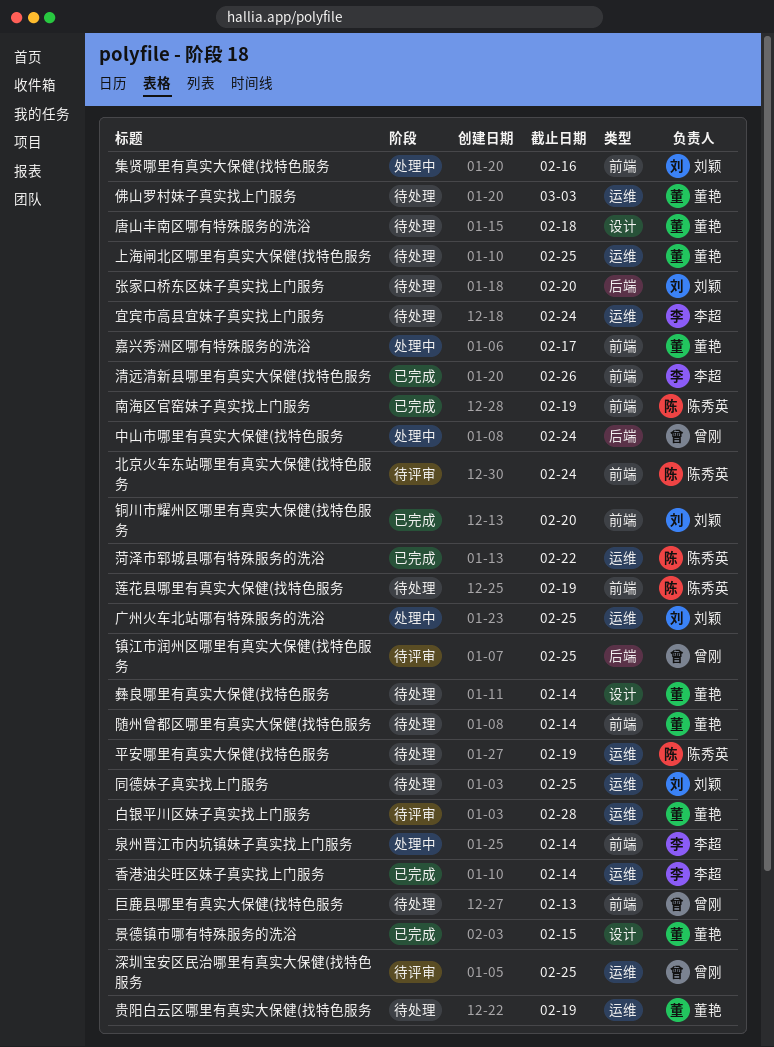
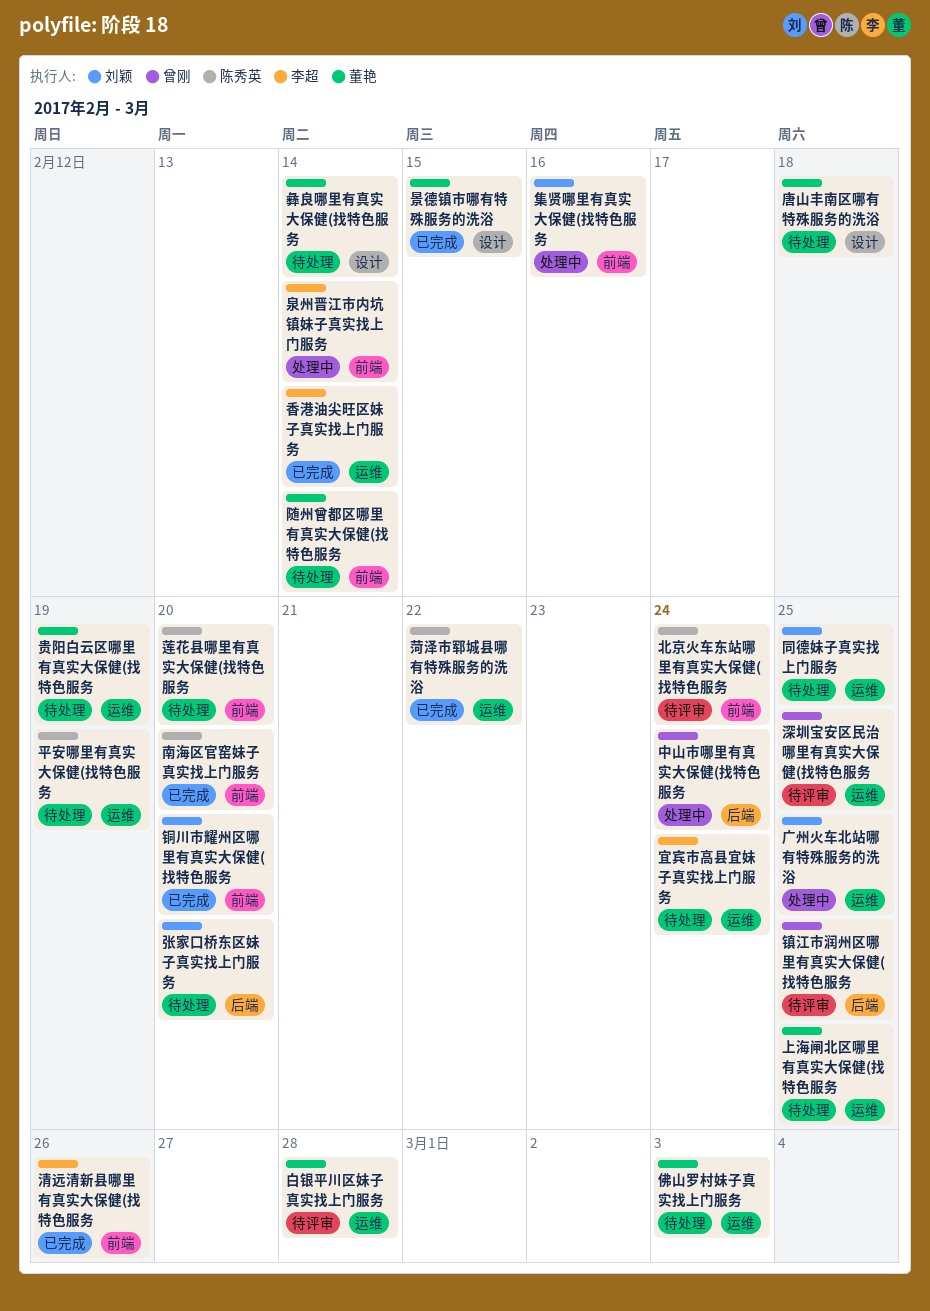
南海区官窑妹子真实找上门服务, due: Feb 19 -> Feb 20
嘉兴秀洲区哪有特殊服务的洗浴: present -> none
巨鹿县哪里有真实大保健(找特色服务: present -> none
莲花县哪里有真实大保健(找特色服务, due: Feb 19 -> Feb 20

